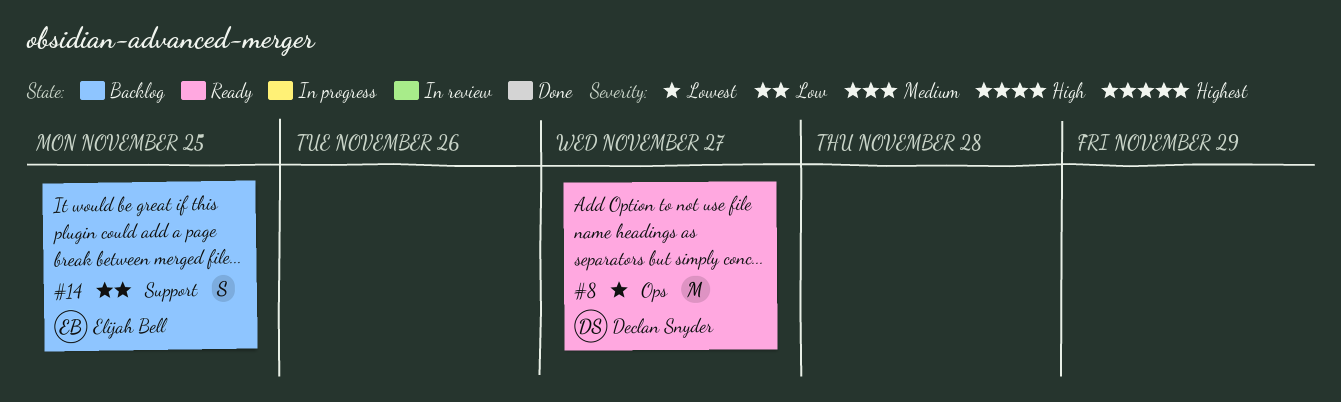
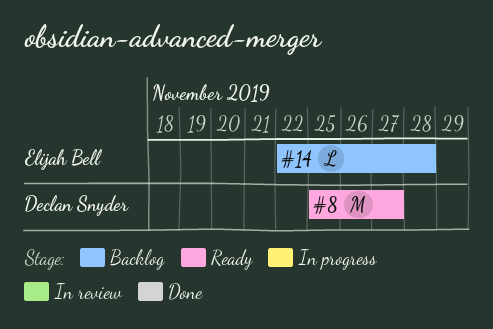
#14, estimate: S -> L
#14, due: Nov 25 -> Nov 28

